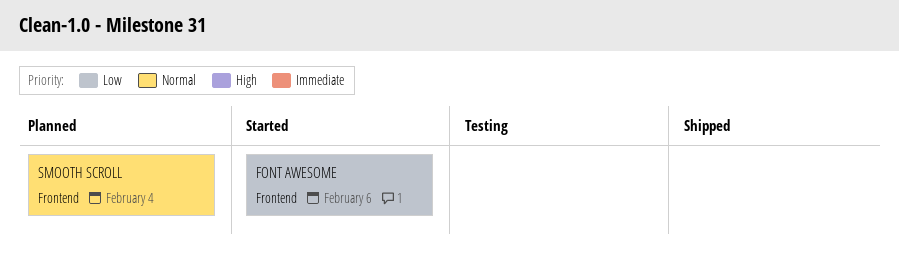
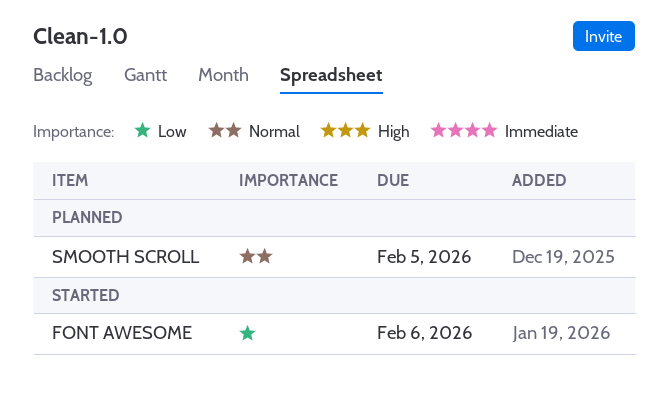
SMOOTH SCROLL, due: Feb 4 -> Feb 5

